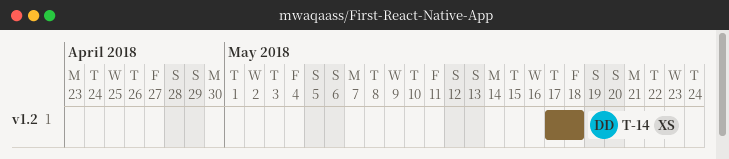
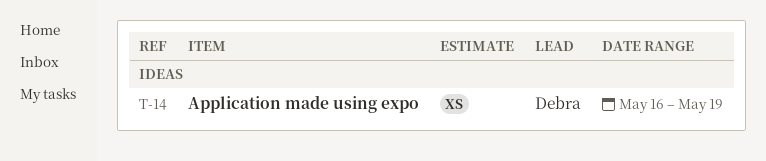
T-14, start: May 17 -> May 16
T-14, due: May 18 -> May 19

